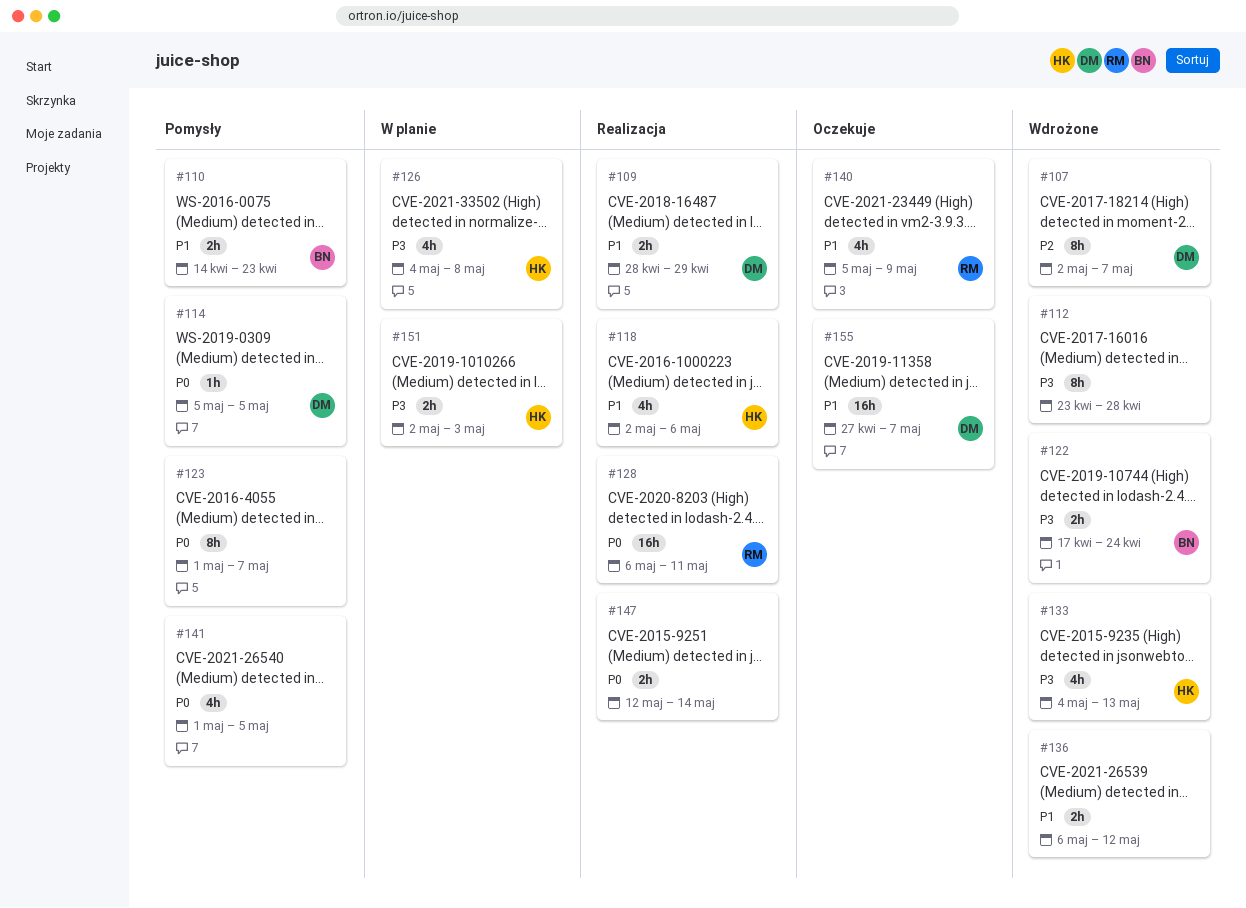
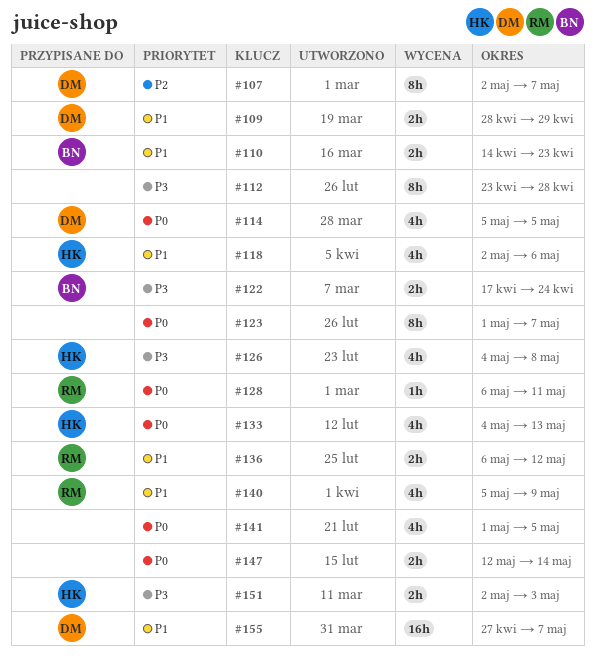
#114, estimate: 1h -> 4h
#128, estimate: 16h -> 1h
#133, priority: P3 -> P0
#136, owner: none -> RM

